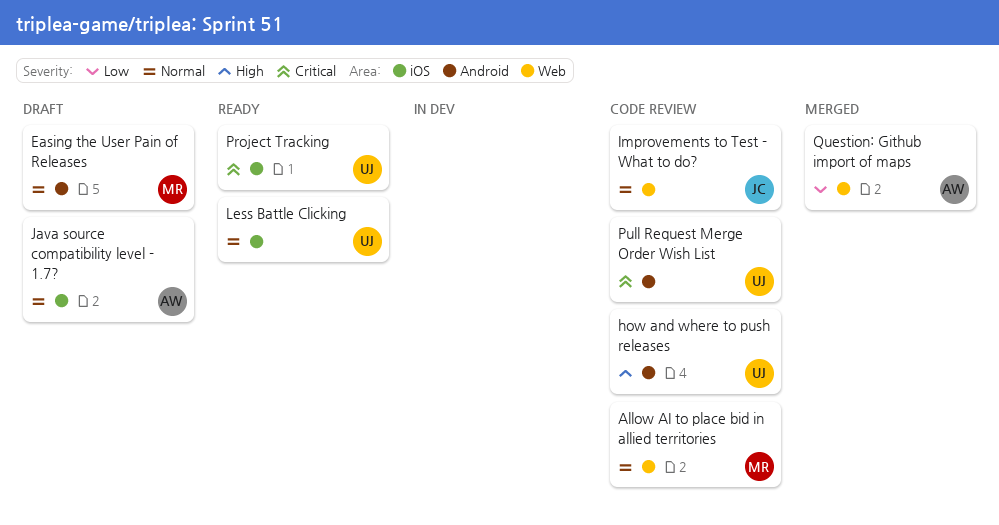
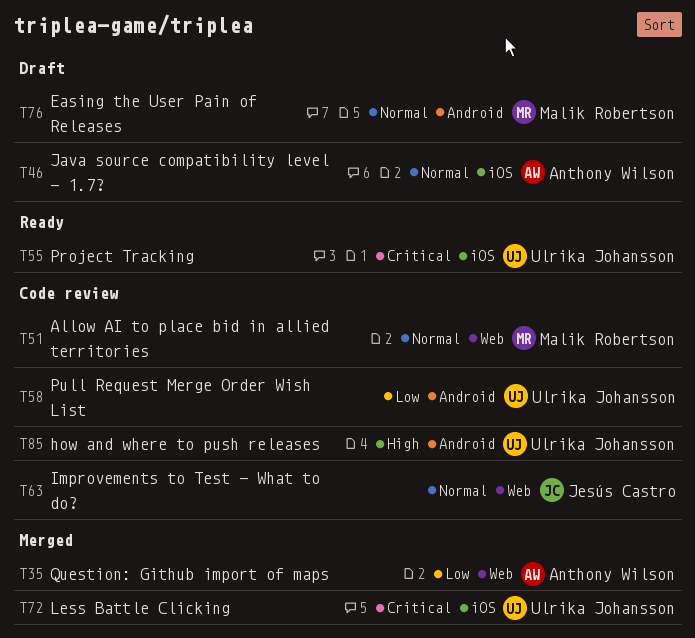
Less Battle Clicking, status: Ready -> Merged
Less Battle Clicking, priority: Normal -> Critical
Pull Request Merge Order Wish List, priority: Critical -> Low

